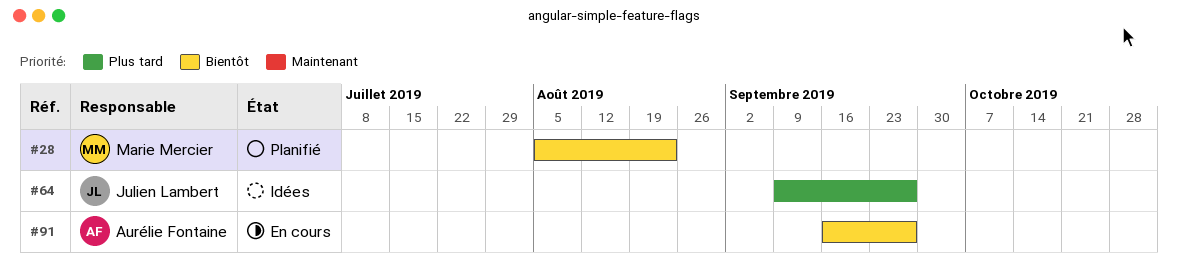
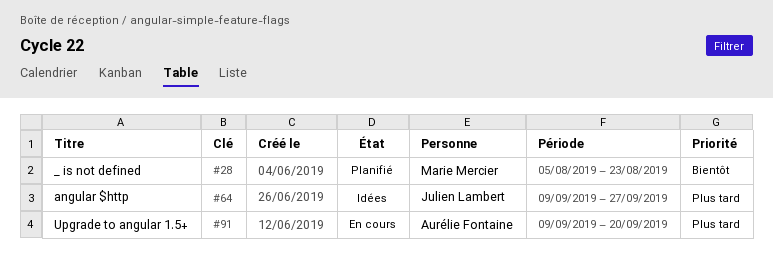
#91, priority: Bientôt -> Plus tard
#91, start: Sep 16 -> Sep 9
#91, due: Sep 27 -> Sep 20

